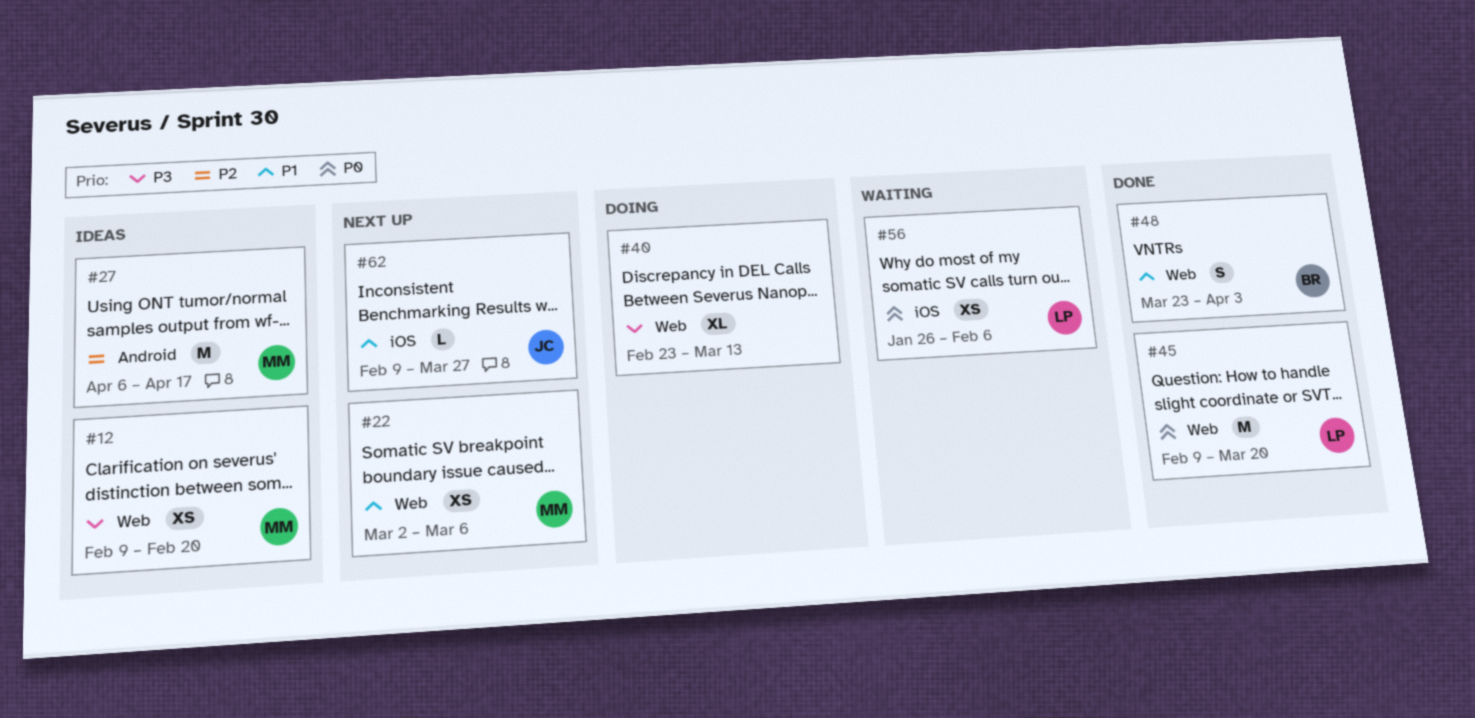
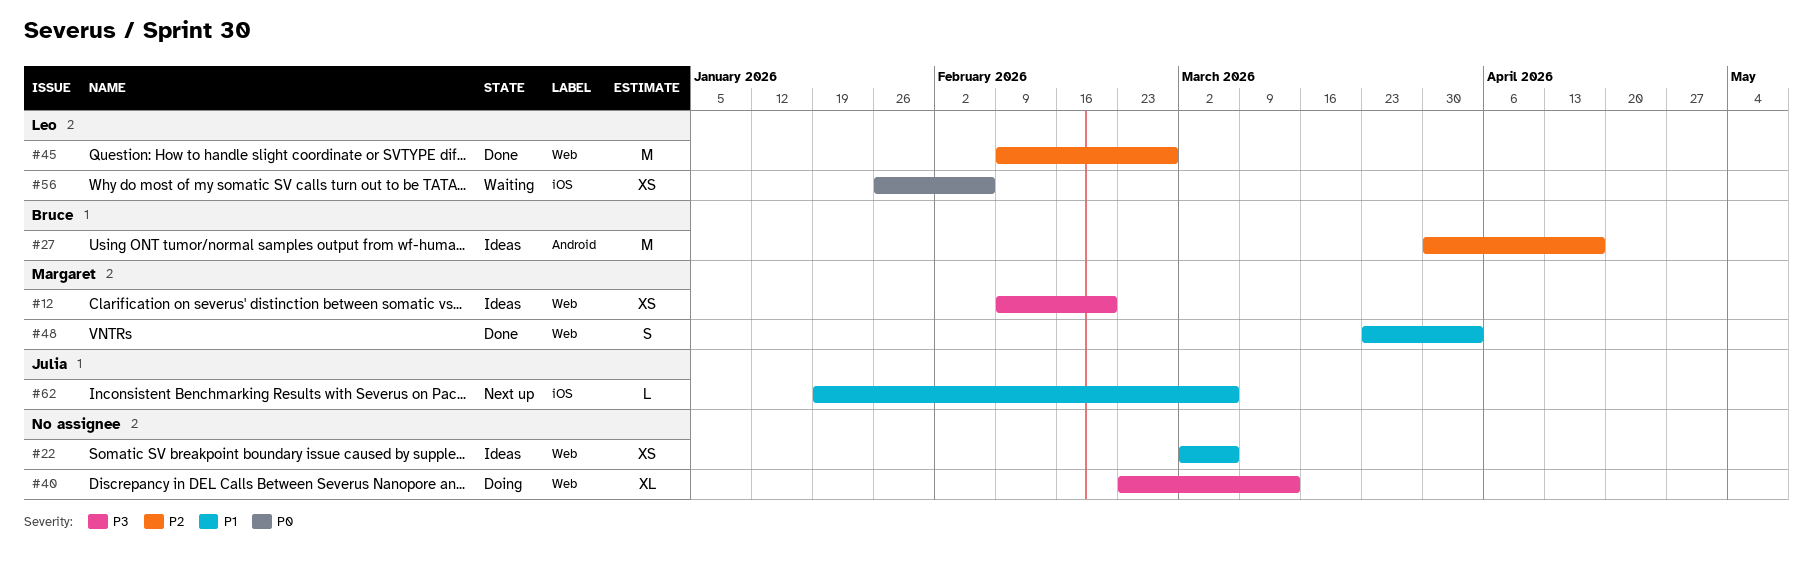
#22, status: Next up -> Ideas
#22, owner: Margaret -> none
#27, owner: Margaret -> Bruce
#27, start: Apr 6 -> Mar 30
#45, priority: P0 -> P2
#45, due: Mar 20 -> Feb 27
#48, owner: Bruce -> Margaret
#62, start: Feb 9 -> Jan 19
#62, due: Mar 27 -> Mar 6

